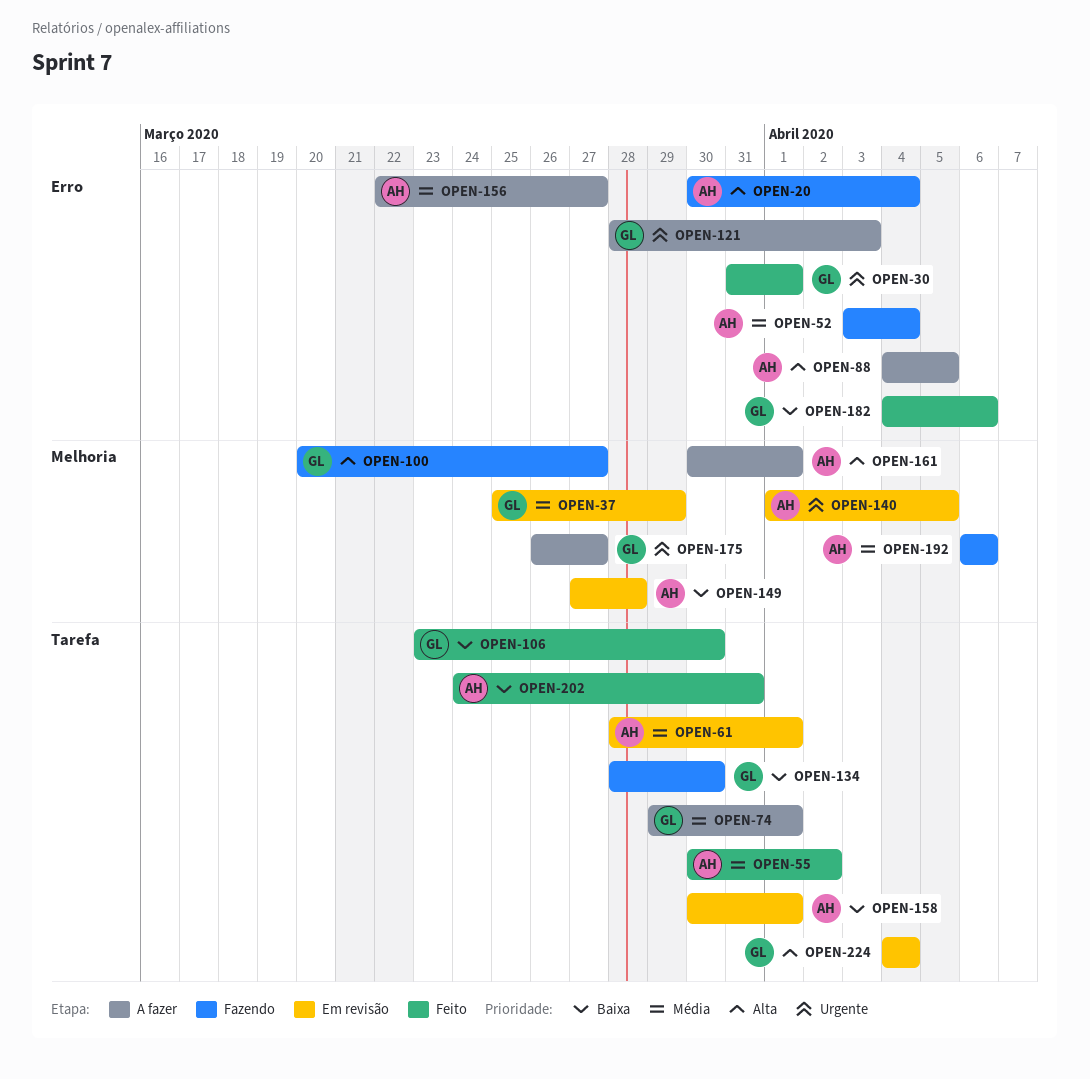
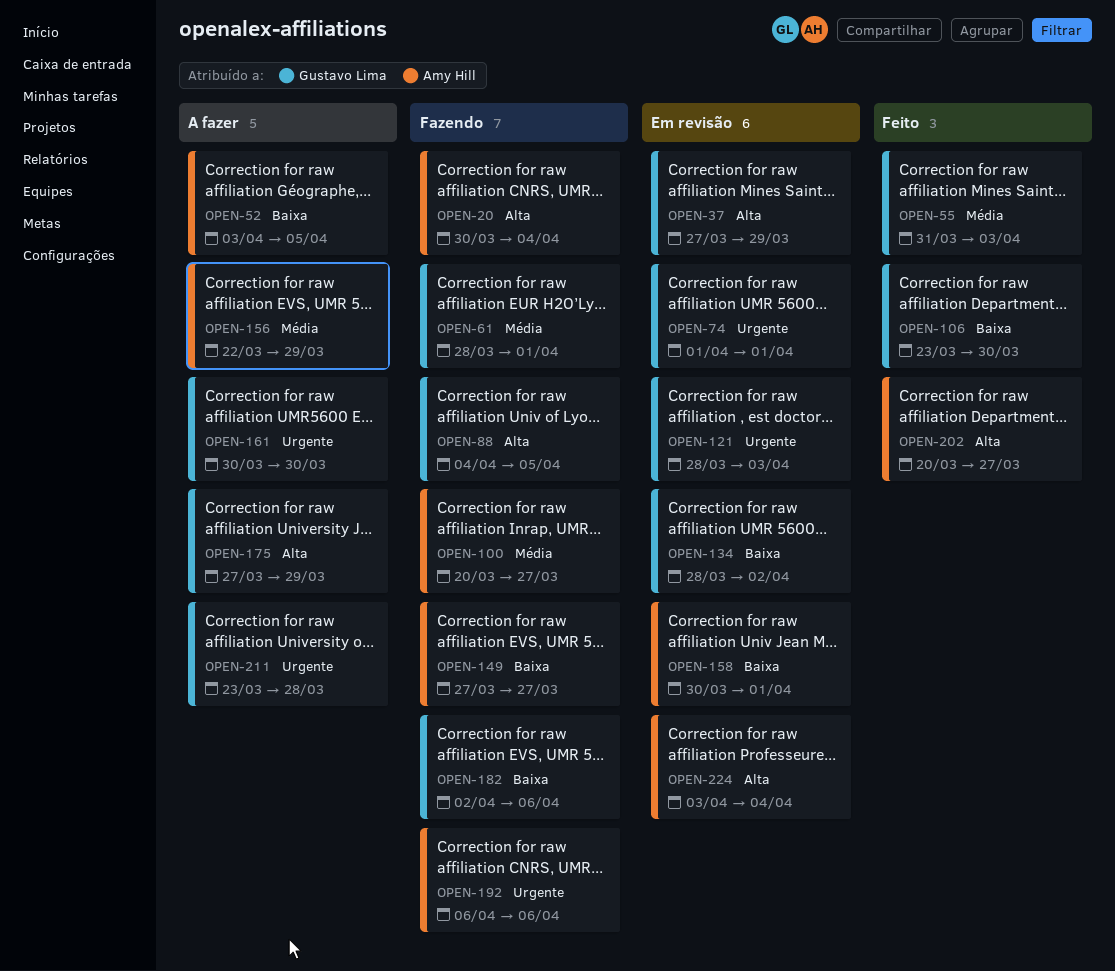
OPEN-30: present -> none
OPEN-37, priority: Média -> Alta
OPEN-37, start: Mar 25 -> Mar 27
OPEN-52, status: Fazendo -> A fazer
OPEN-52, priority: Média -> Baixa
OPEN-52, due: Apr 4 -> Apr 5
OPEN-55, owner: Amy Hill -> Gustavo Lima
OPEN-55, start: Mar 30 -> Mar 31
OPEN-55, due: Apr 2 -> Apr 3
OPEN-61, status: Em revisão -> Fazendo
OPEN-61, owner: Amy Hill -> Gustavo Lima
OPEN-74, status: A fazer -> Em revisão
OPEN-74, priority: Média -> Urgente
OPEN-74, start: Mar 29 -> Apr 1
OPEN-88, status: A fazer -> Fazendo
OPEN-88, owner: Amy Hill -> Gustavo Lima
OPEN-100, owner: Gustavo Lima -> Amy Hill
OPEN-100, priority: Alta -> Média
OPEN-121, status: A fazer -> Em revisão
OPEN-134, status: Fazendo -> Em revisão
OPEN-134, due: Mar 30 -> Apr 2
OPEN-140: present -> none
OPEN-149, status: Em revisão -> Fazendo
OPEN-149, due: Mar 28 -> Mar 27
OPEN-156, due: Mar 27 -> Mar 29
OPEN-161, owner: Amy Hill -> Gustavo Lima
OPEN-161, priority: Alta -> Urgente
OPEN-161, due: Apr 1 -> Mar 30
OPEN-175, priority: Urgente -> Alta
OPEN-175, start: Mar 26 -> Mar 27
OPEN-175, due: Mar 27 -> Mar 29
OPEN-182, status: Feito -> Fazendo
OPEN-182, start: Apr 4 -> Apr 2
OPEN-192, priority: Média -> Urgente
OPEN-202, priority: Baixa -> Alta
OPEN-202, start: Mar 24 -> Mar 20
OPEN-202, due: Mar 31 -> Mar 27
OPEN-211: none -> present
OPEN-224, owner: Gustavo Lima -> Amy Hill
OPEN-224, start: Apr 4 -> Apr 3

